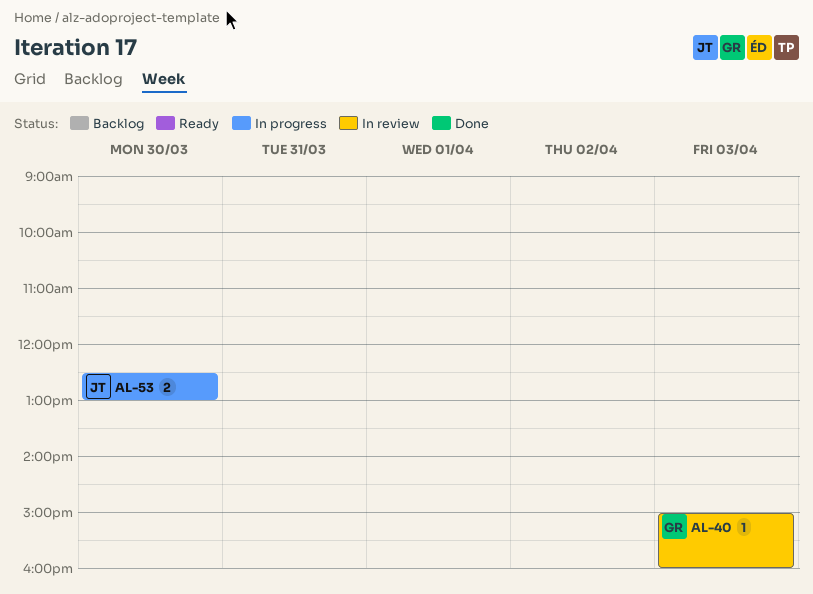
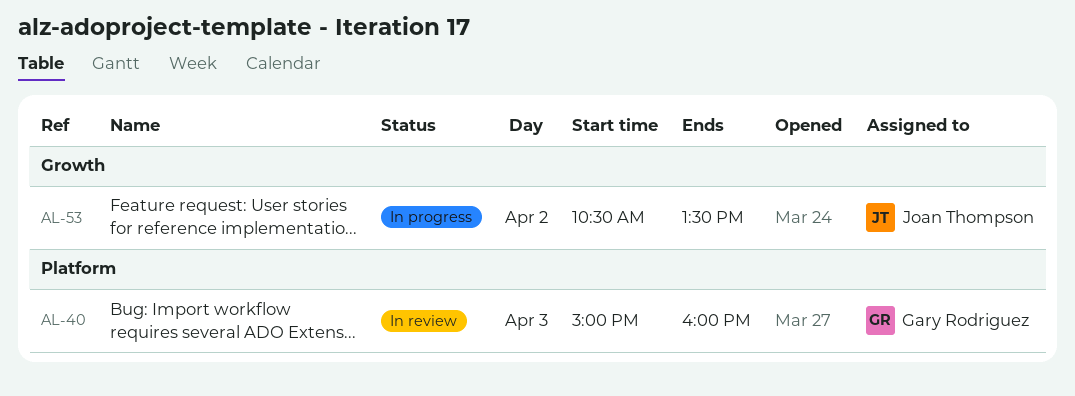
AL-53, day: Mar 30 -> Apr 2
AL-53, begins: 12:30 -> 10:30
AL-53, ends: 13:00 -> 13:30

